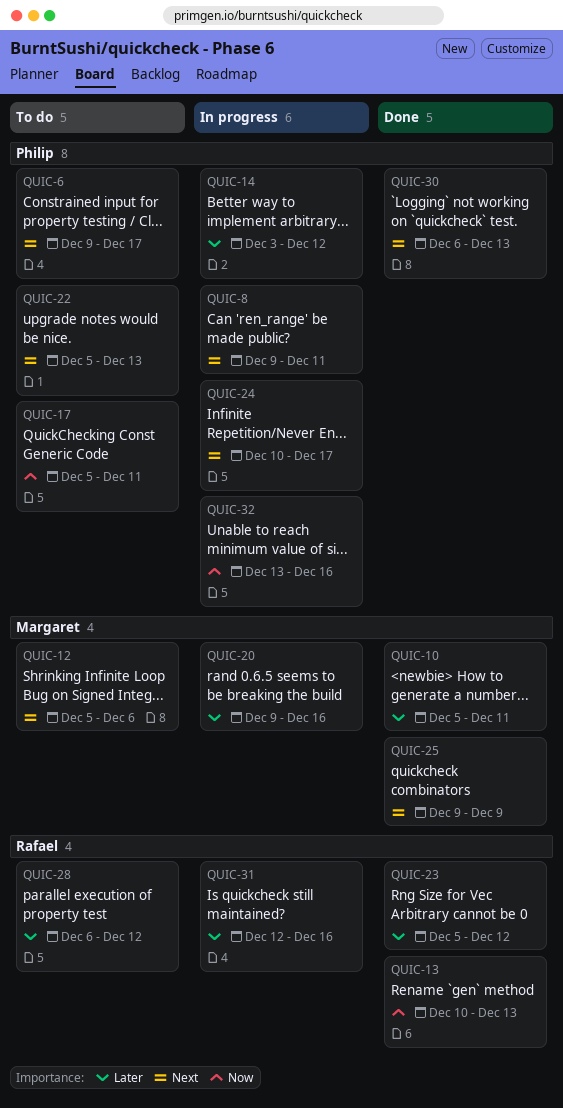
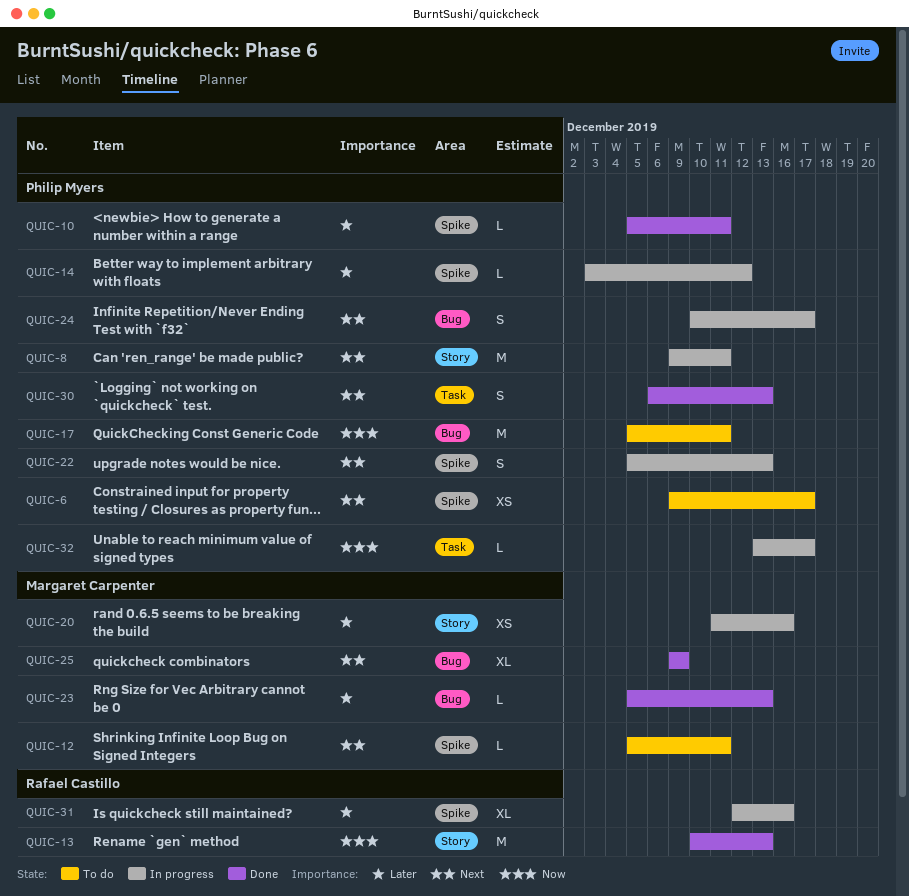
QUIC-10, owner: Margaret Carpenter -> Philip Myers
QUIC-12, due: Dec 6 -> Dec 11
QUIC-20, start: Dec 9 -> Dec 11
QUIC-22, status: To do -> In progress
QUIC-23, owner: Rafael Castillo -> Margaret Carpenter
QUIC-23, due: Dec 12 -> Dec 13
QUIC-28: present -> none
QUIC-32, due: Dec 16 -> Dec 17

